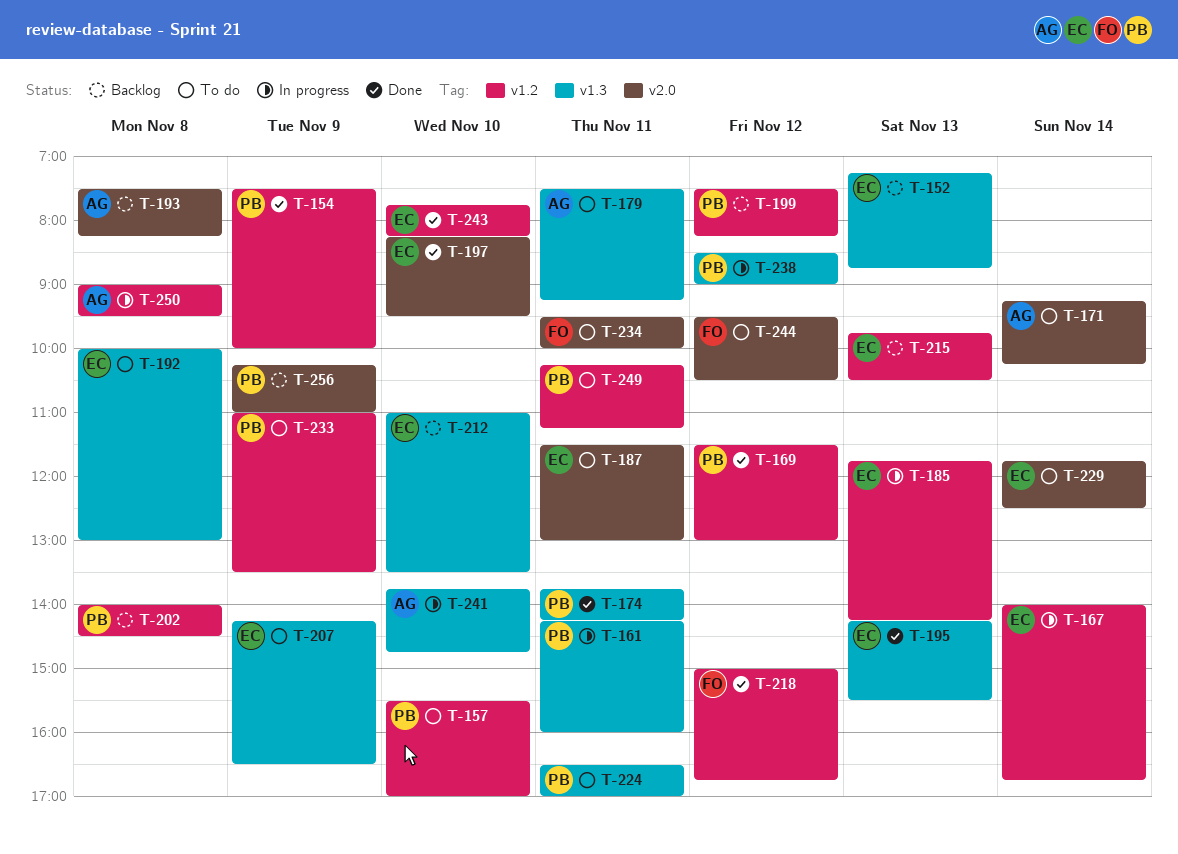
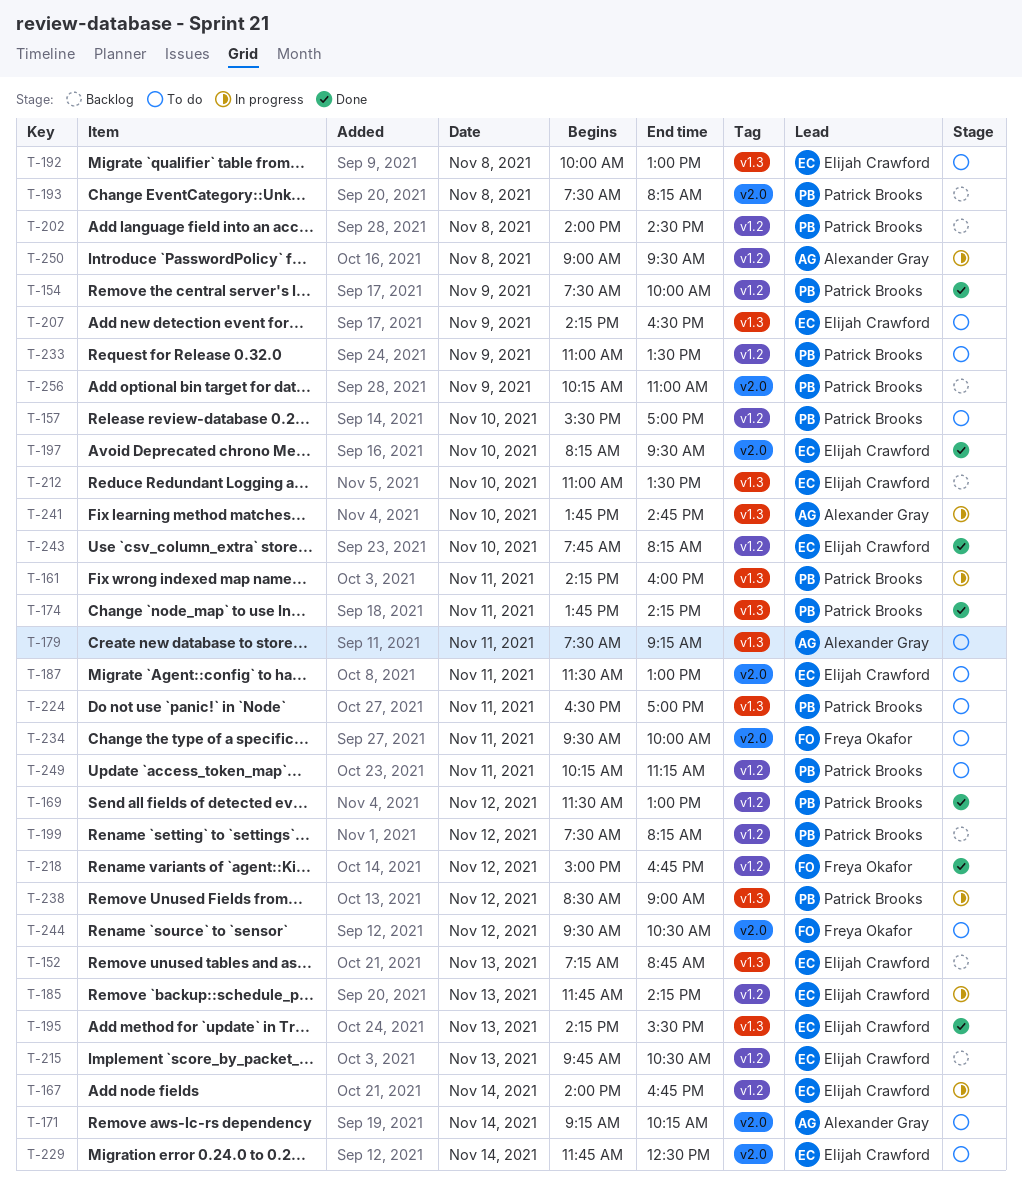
T-193, owner: Alexander Gray -> Patrick Brooks

